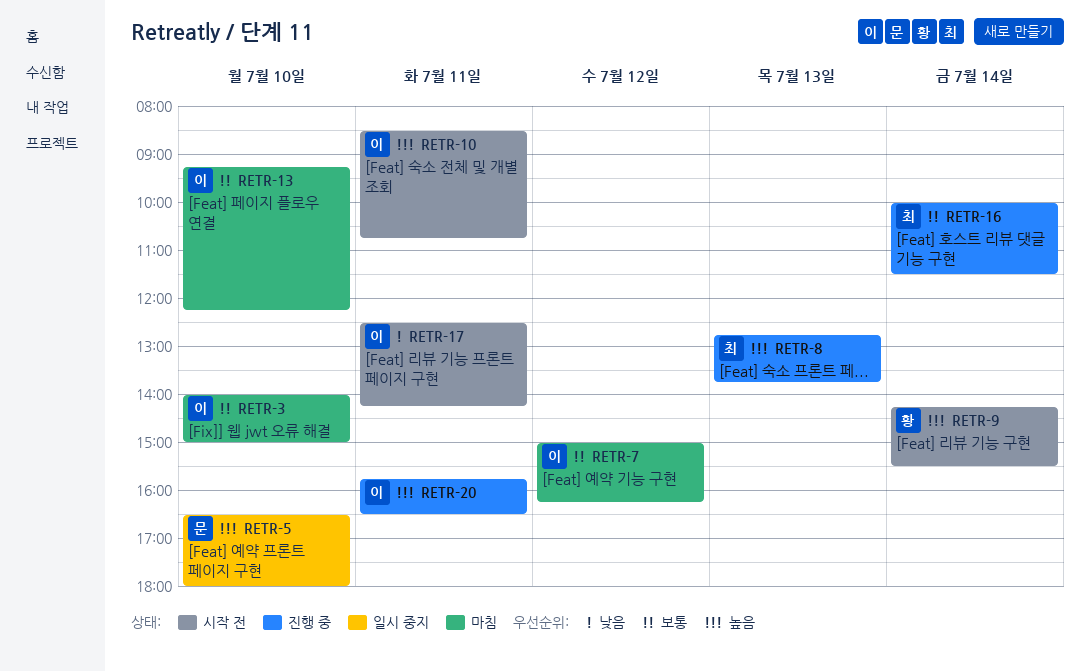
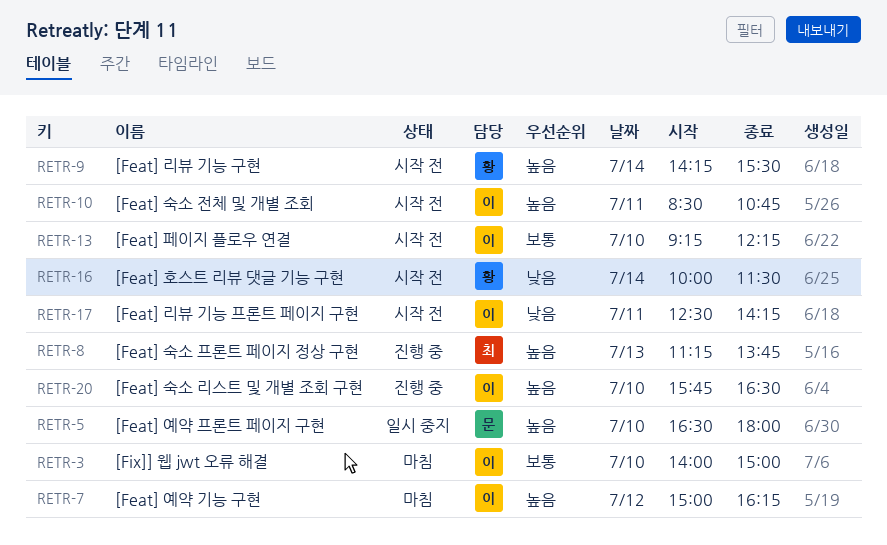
RETR-7, priority: 보통 -> 높음
RETR-8, begins: 12:45 -> 11:15
RETR-13, status: 마침 -> 시작 전
RETR-16, status: 진행 중 -> 시작 전
RETR-16, owner: 최 -> 황
RETR-16, priority: 보통 -> 낮음
RETR-20, day: Jul 11 -> Jul 10

